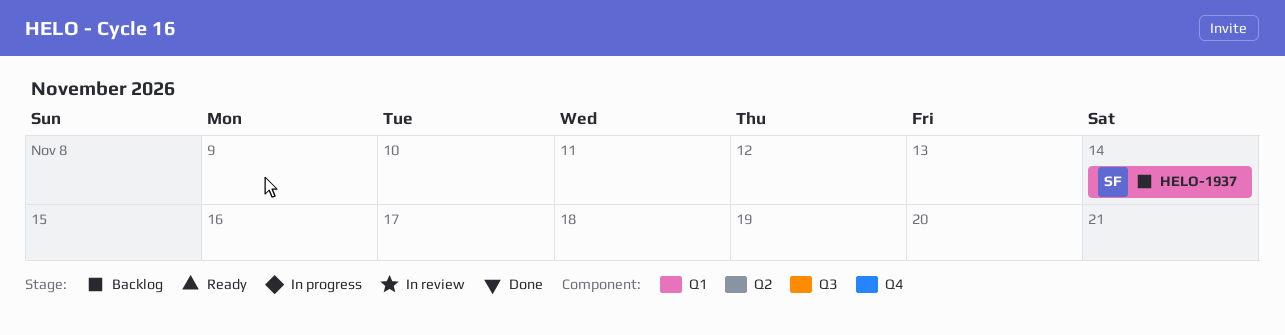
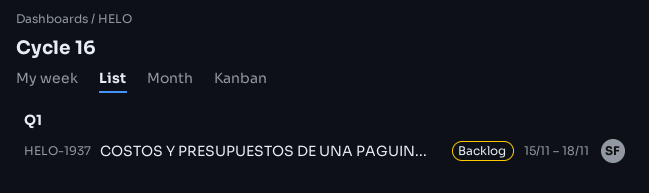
HELO-1937, start: Nov 14 -> Nov 15
HELO-1937, due: Nov 14 -> Nov 18

